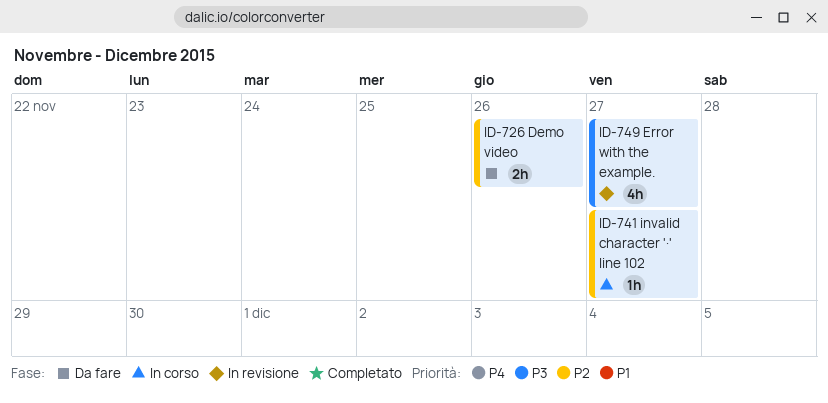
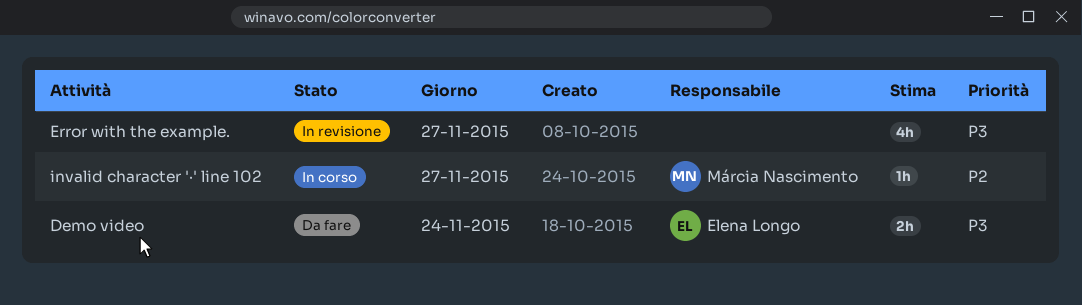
Demo video, priority: P2 -> P3
Demo video, day: Nov 26 -> Nov 24

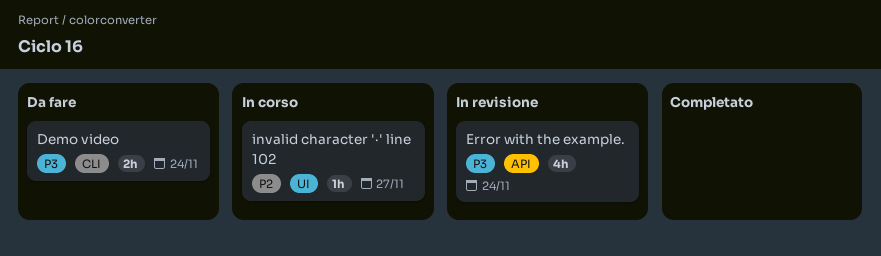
Error with the example., day: Nov 27 -> Nov 24

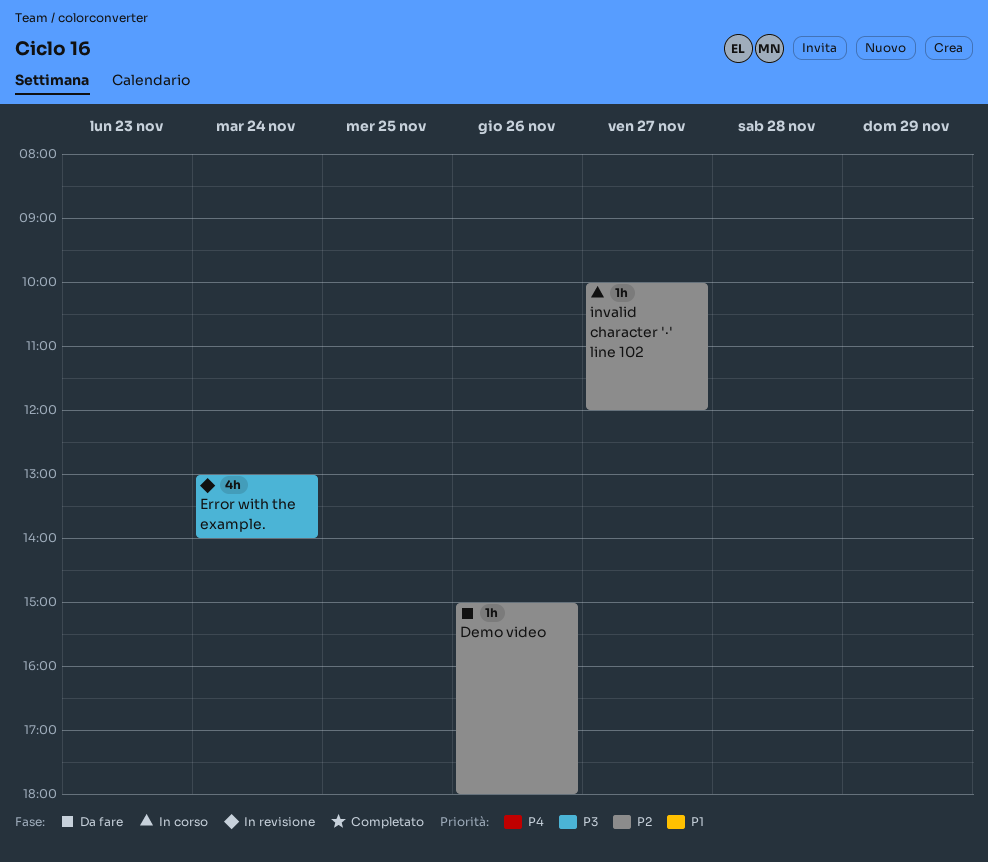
Demo video, priority: P3 -> P2
Demo video, estimate: 2h -> 1h
Demo video, day: Nov 24 -> Nov 26

